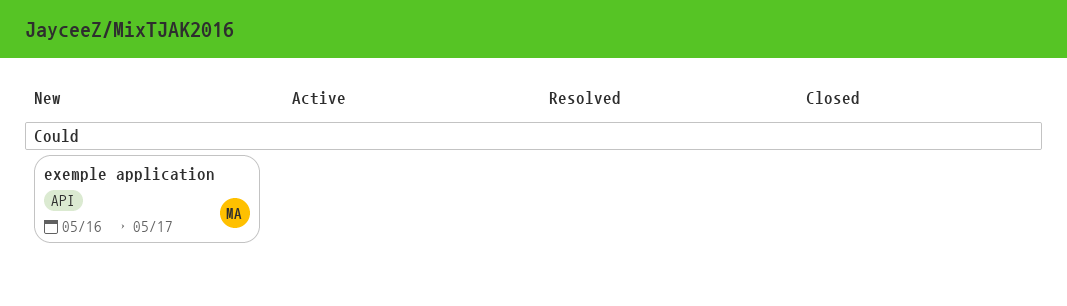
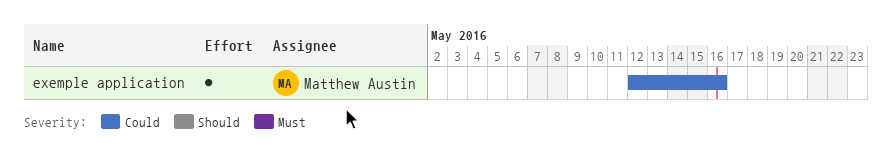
exemple application, start: May 16 -> May 12
exemple application, due: May 17 -> May 16

